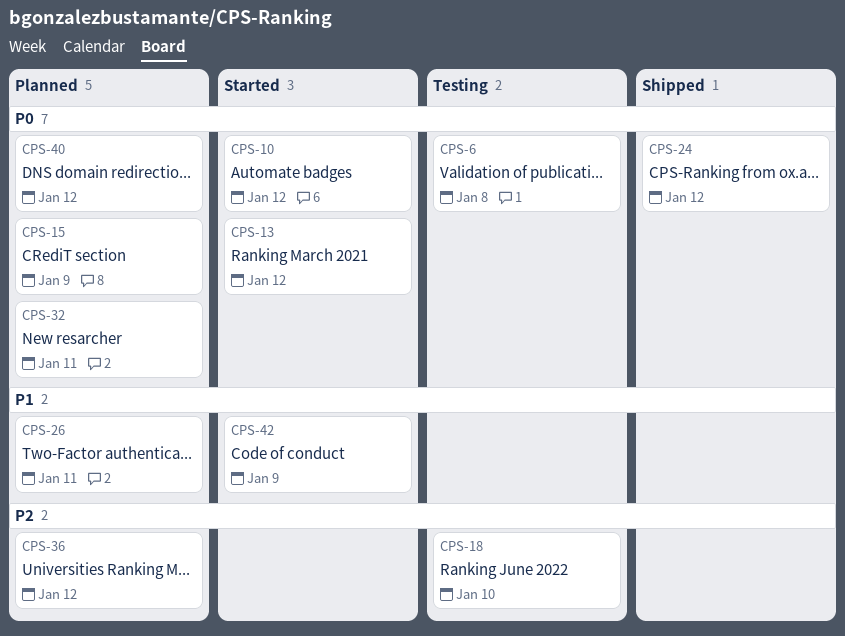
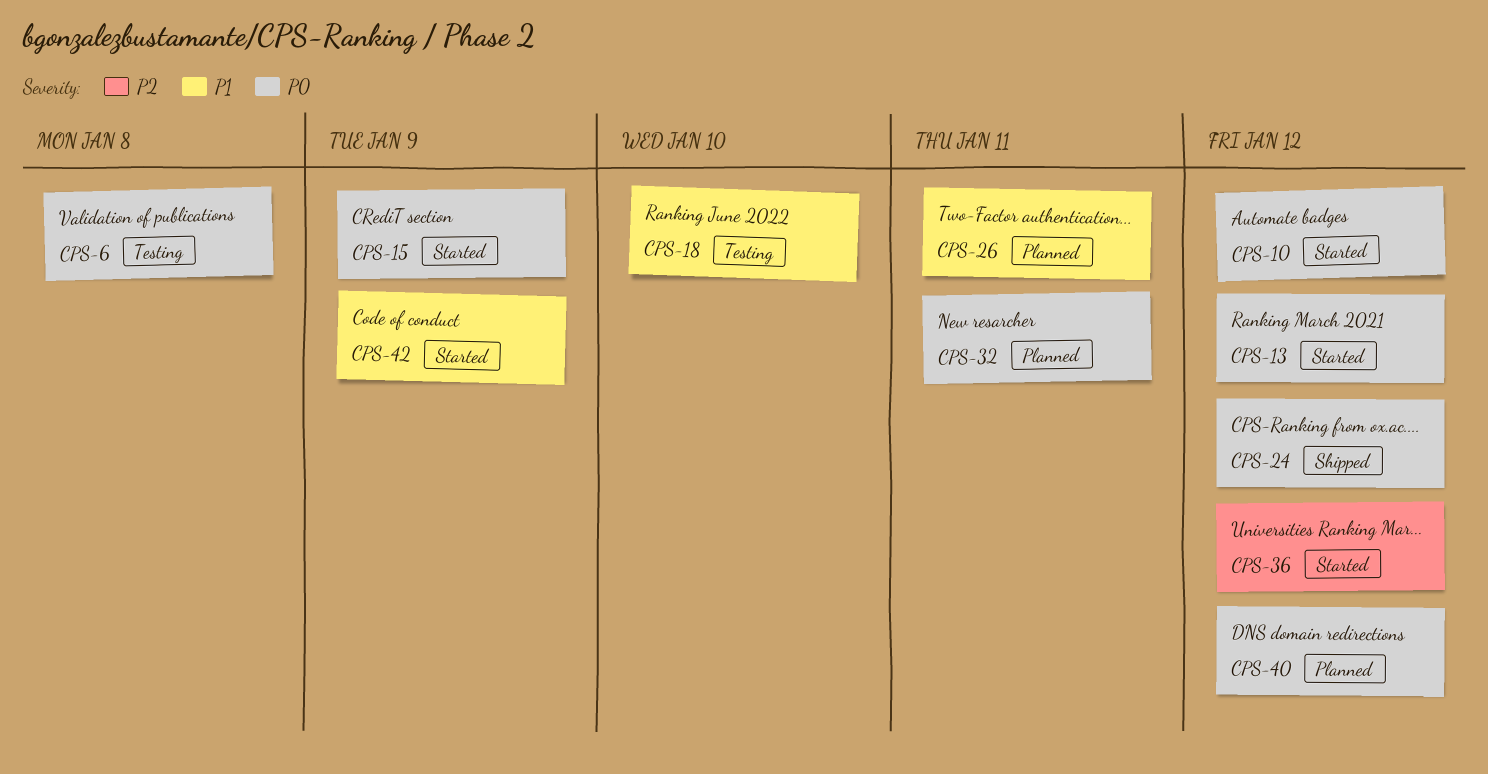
CPS-15, status: Planned -> Started
CPS-18, priority: P2 -> P1
CPS-36, status: Planned -> Started

